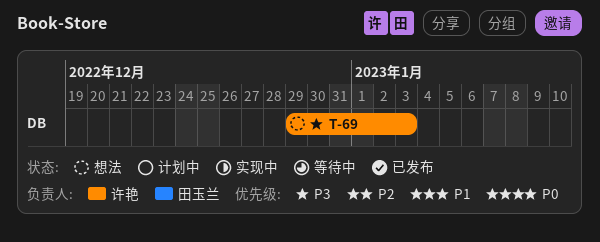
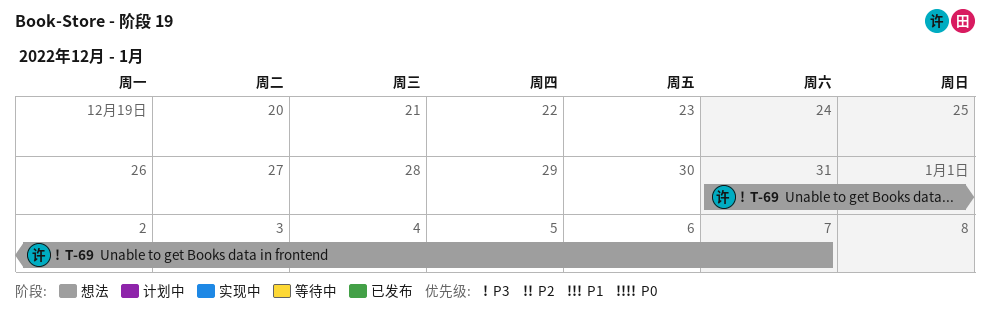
T-69, start: Dec 29 -> Dec 31
T-69, due: Jan 3 -> Jan 7

